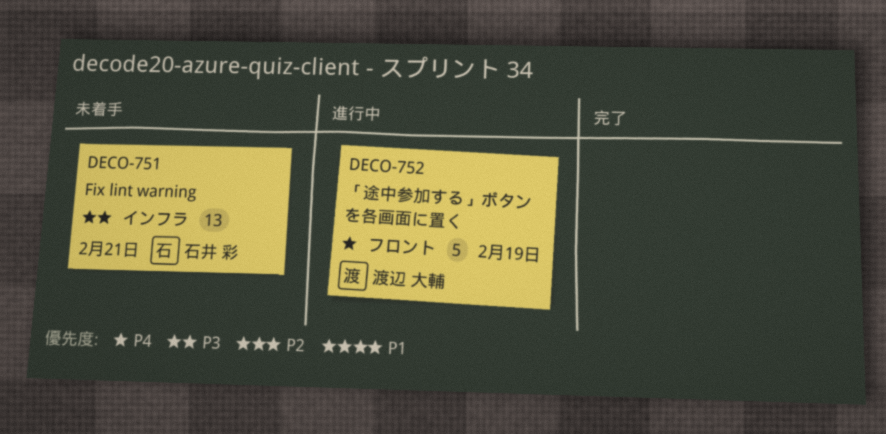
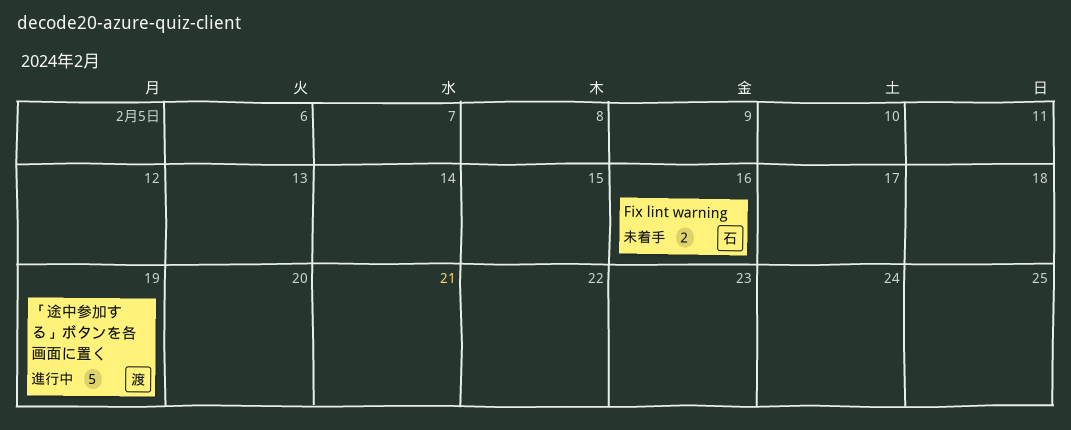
Fix lint warning, estimate: 13 -> 2
Fix lint warning, due: Feb 21 -> Feb 16

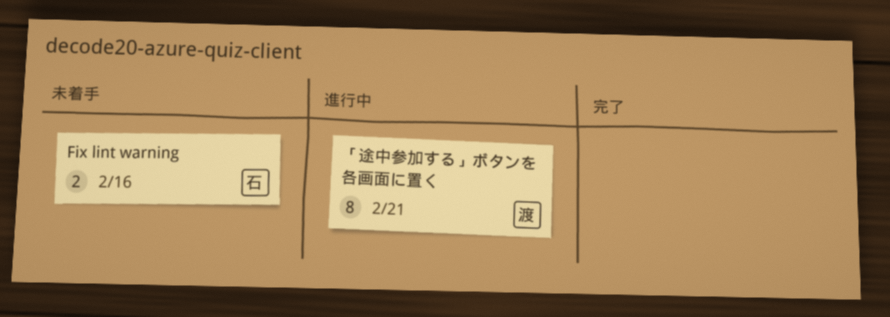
「途中参加する」ボタンを各画面に置く, estimate: 5 -> 8
「途中参加する」ボタンを各画面に置く, due: Feb 19 -> Feb 21

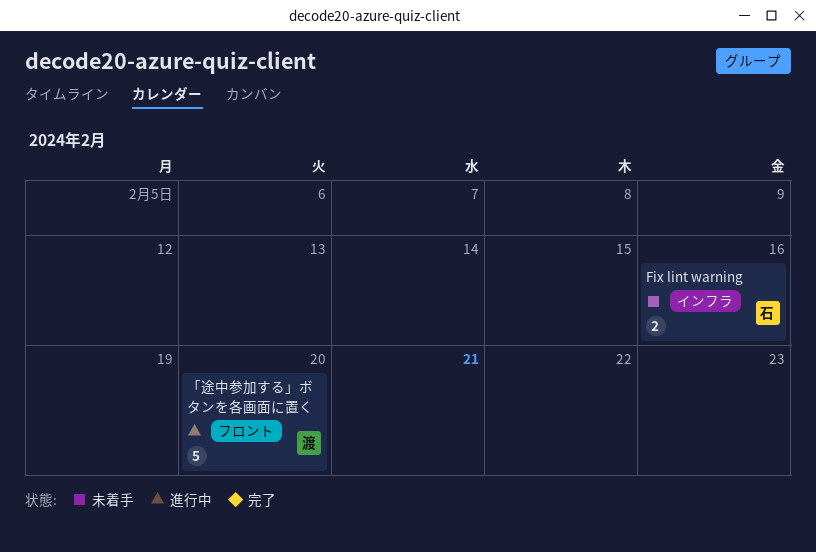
「途中参加する」ボタンを各画面に置く, estimate: 8 -> 5
「途中参加する」ボタンを各画面に置く, due: Feb 21 -> Feb 20

